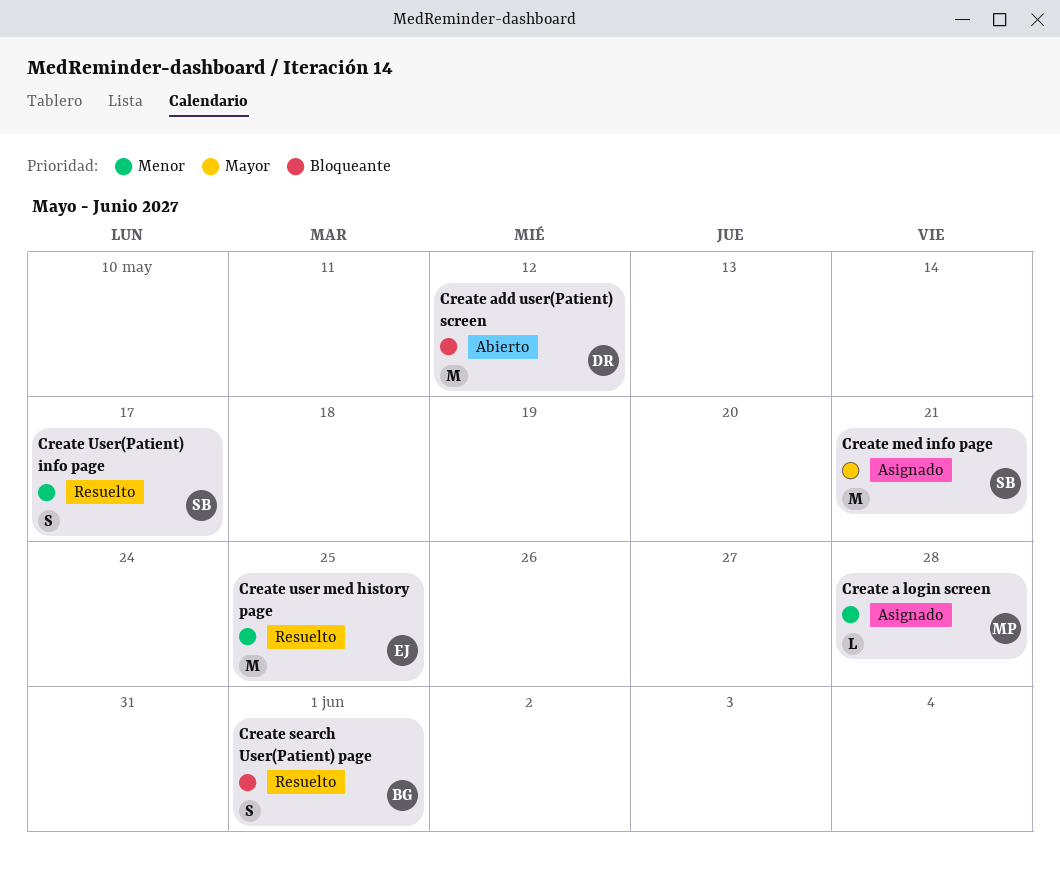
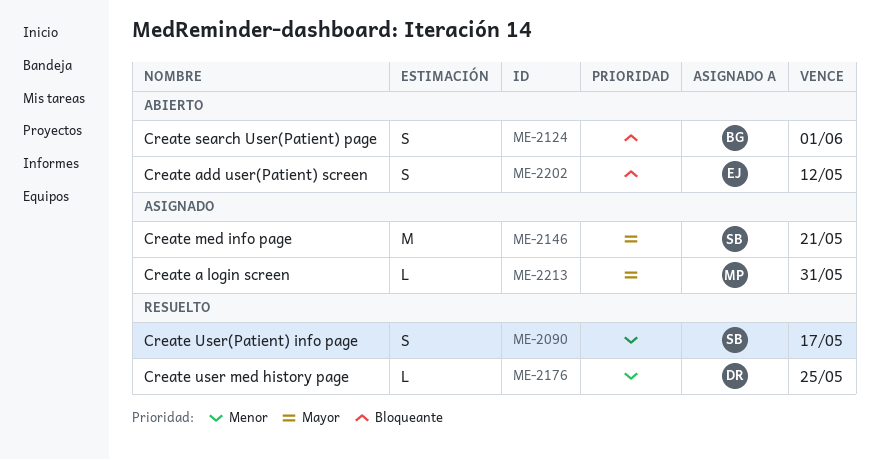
Create a login screen, priority: Menor -> Mayor
Create a login screen, due: May 28 -> May 31
Create add user(Patient) screen, owner: DR -> EJ
Create add user(Patient) screen, estimate: M -> S
Create search User(Patient) page, status: Resuelto -> Abierto
Create user med history page, owner: EJ -> DR
Create user med history page, estimate: M -> L

